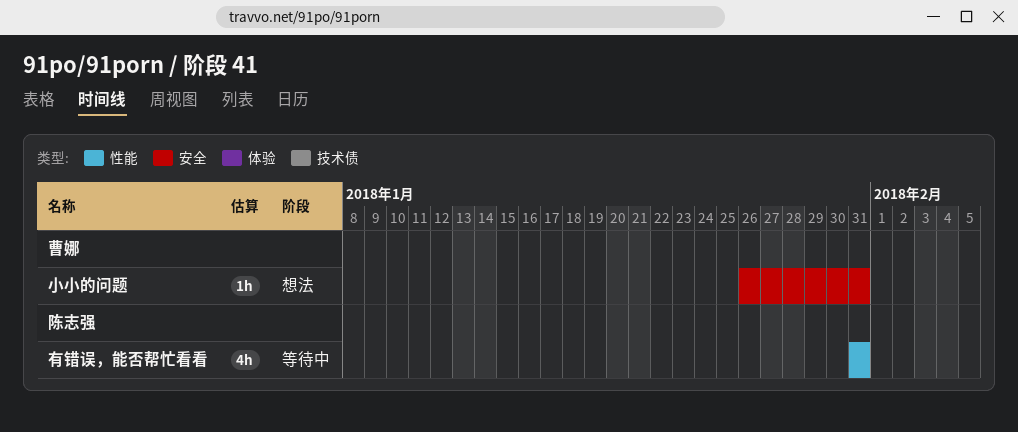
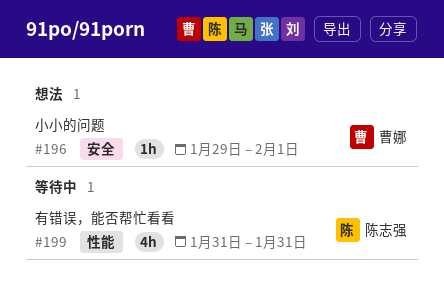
小小的问题, start: Jan 26 -> Jan 29
小小的问题, due: Jan 31 -> Feb 1

